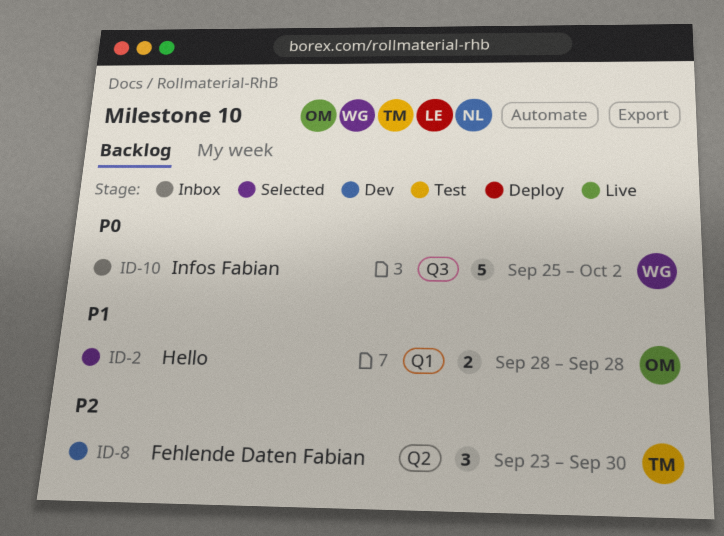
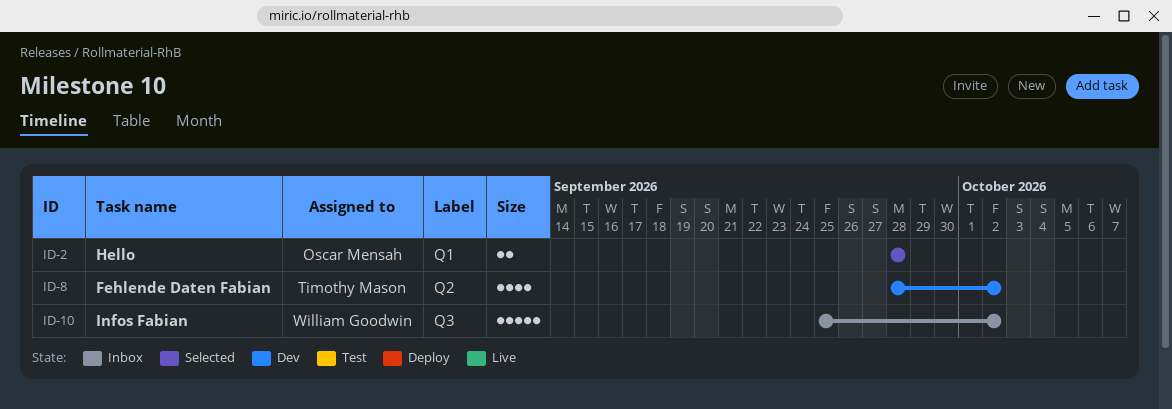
ID-8, estimate: 3 -> 4
ID-8, start: Sep 23 -> Sep 28
ID-8, due: Sep 30 -> Oct 2

